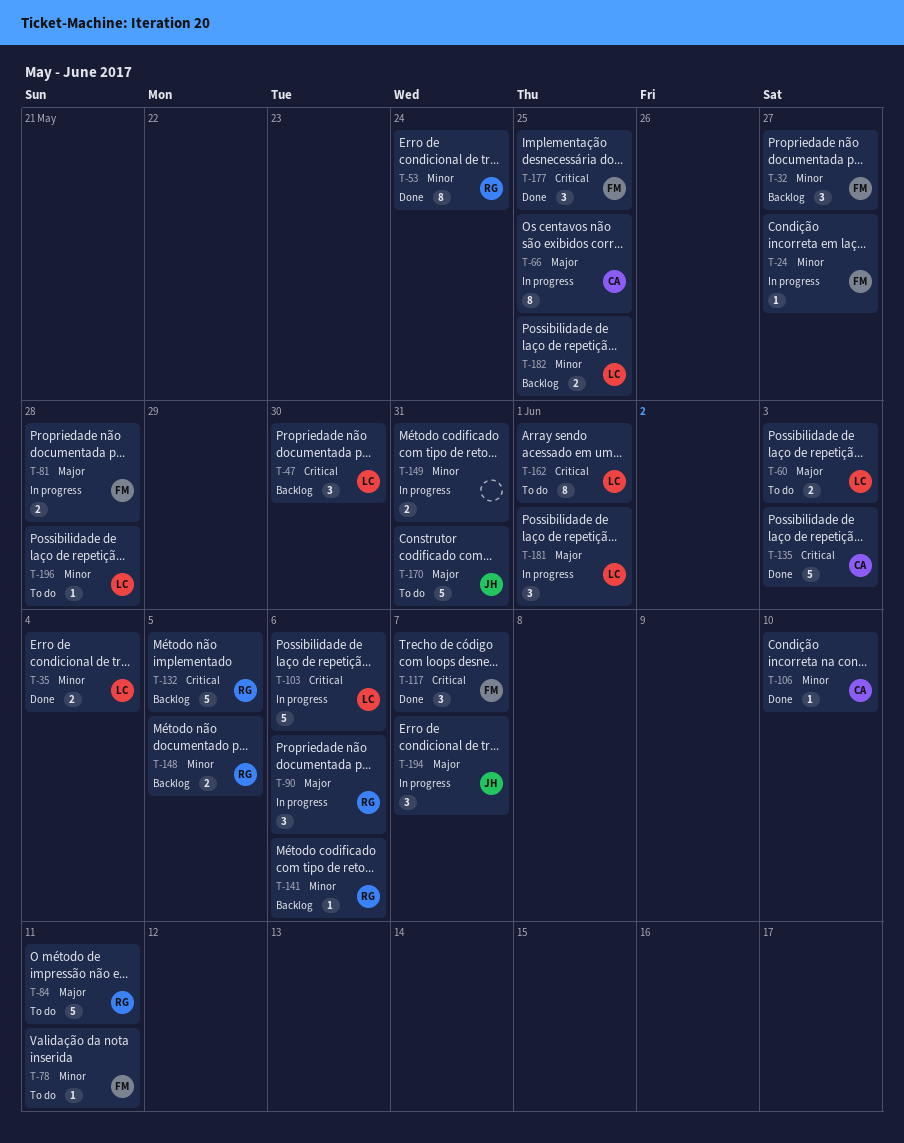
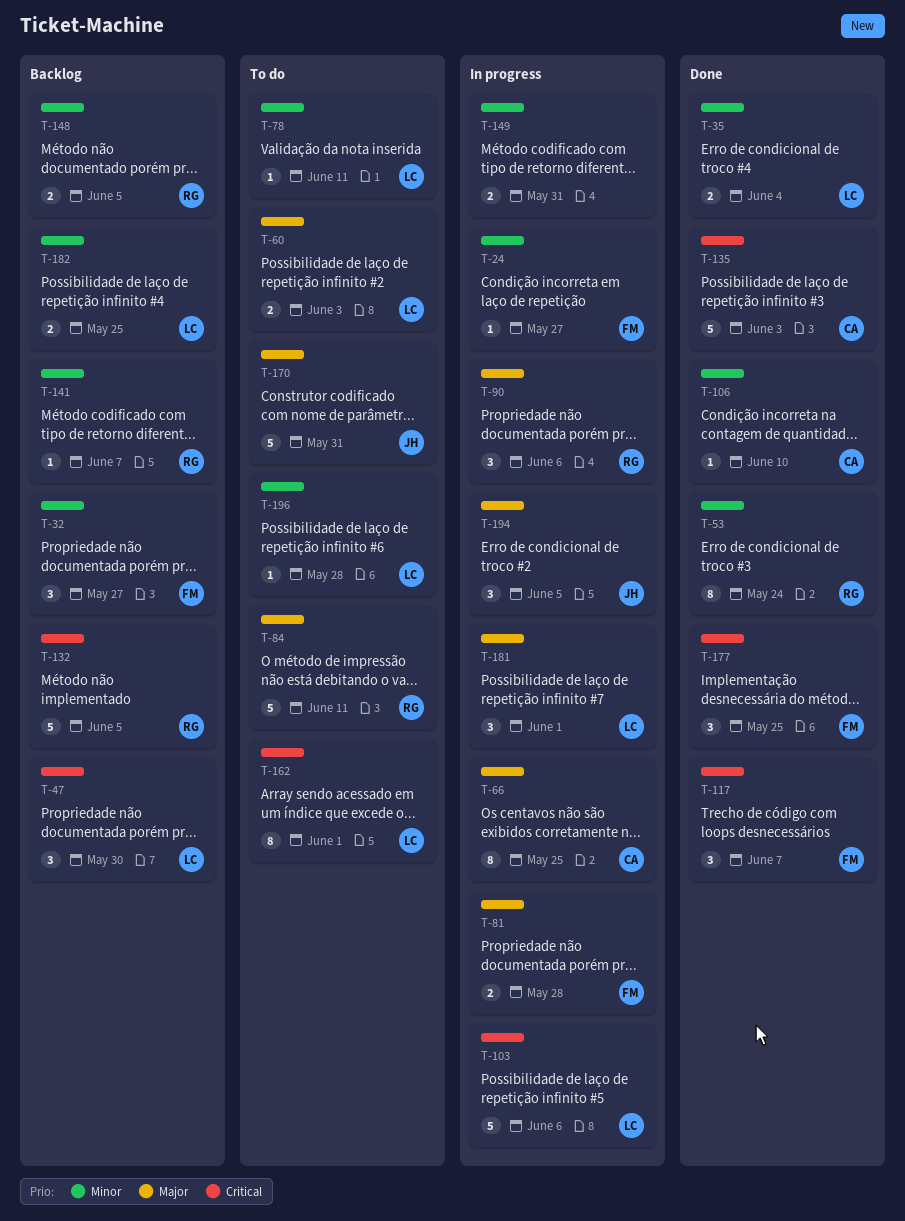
T-78, owner: FM -> LC
T-141, due: Jun 6 -> Jun 7
T-194, due: Jun 7 -> Jun 5

